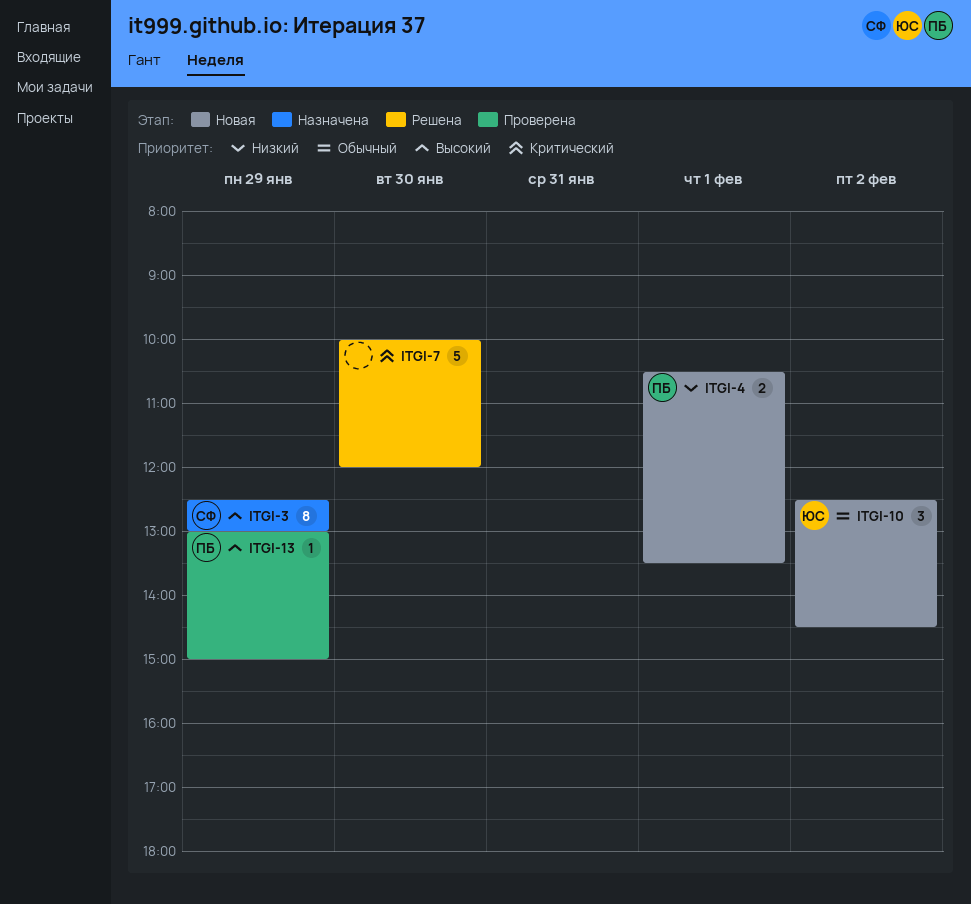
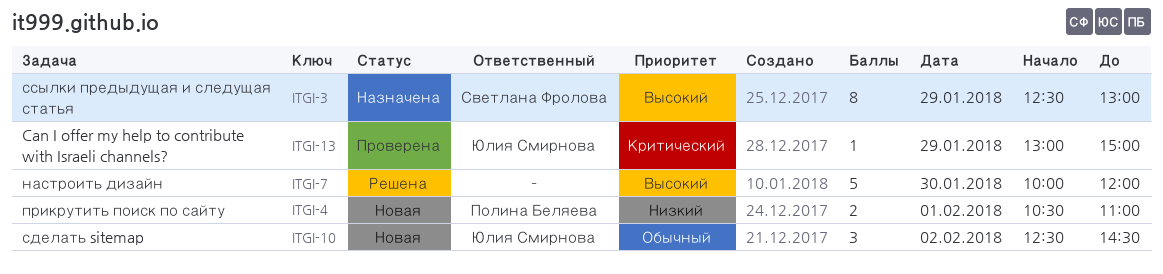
ITGI-4, ends: 13:30 -> 11:00
ITGI-7, priority: Критический -> Высокий
ITGI-13, owner: Полина Беляева -> Юлия Смирнова
ITGI-13, priority: Высокий -> Критический

